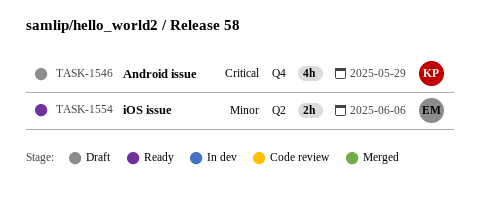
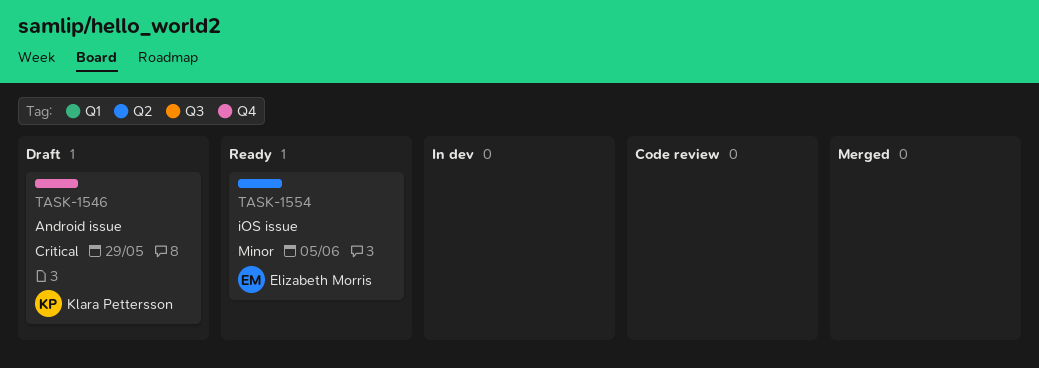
TASK-1554, due: Jun 6 -> Jun 5

